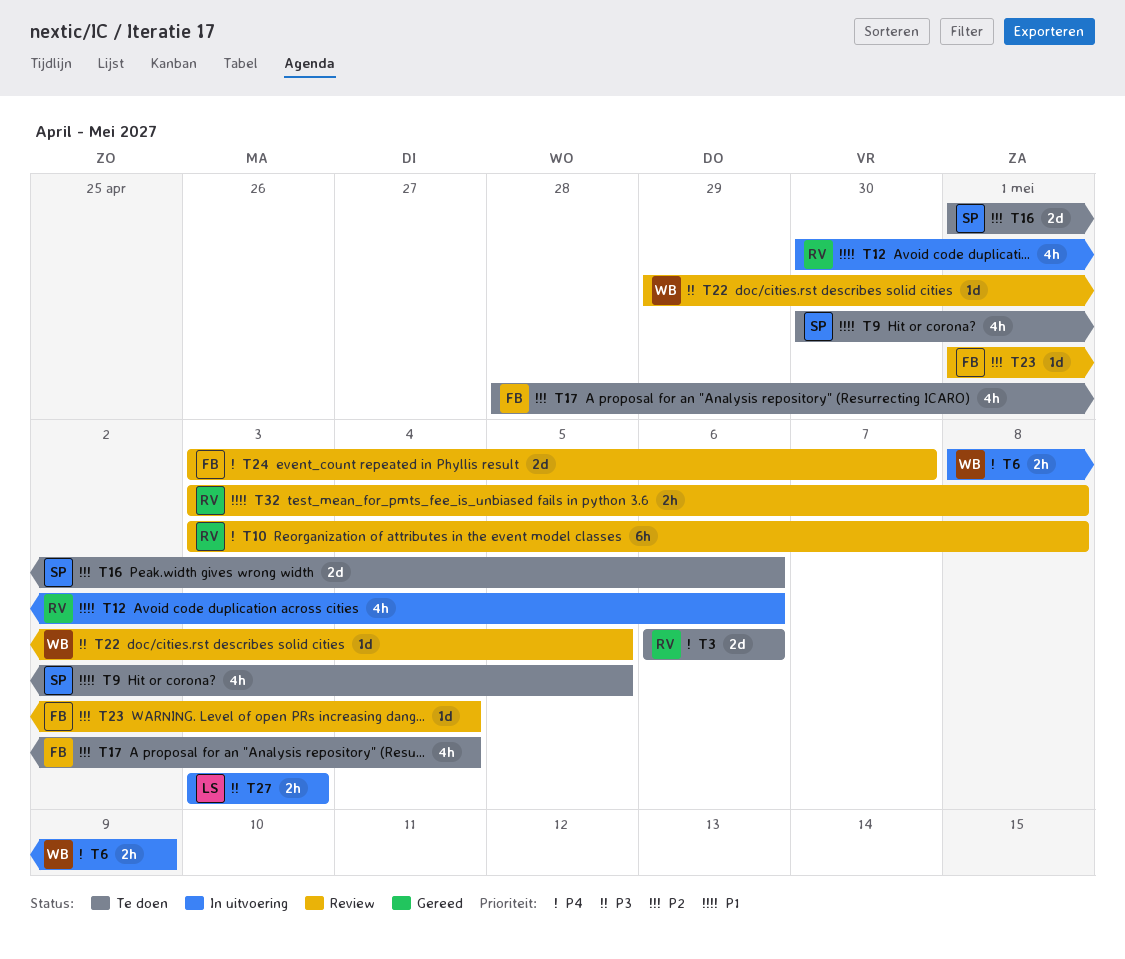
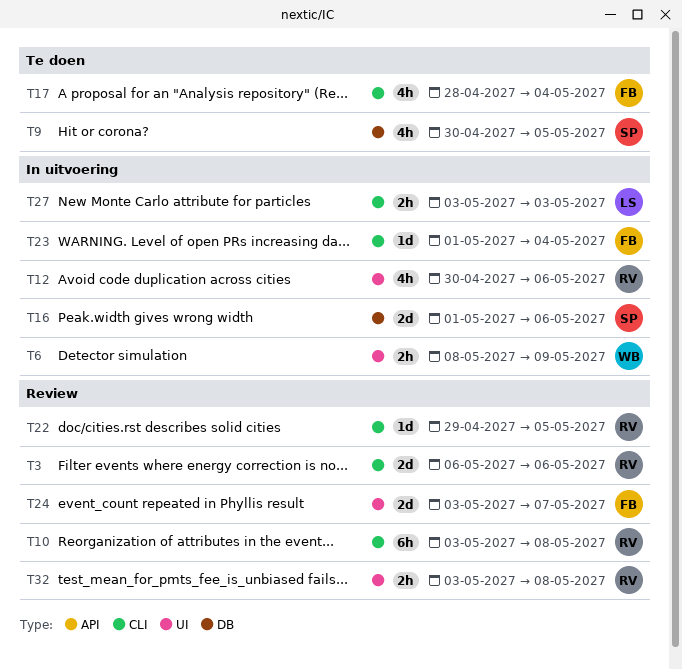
T3, status: Te doen -> Review
T16, status: Te doen -> In uitvoering
T22, owner: WB -> RV
T23, status: Review -> In uitvoering

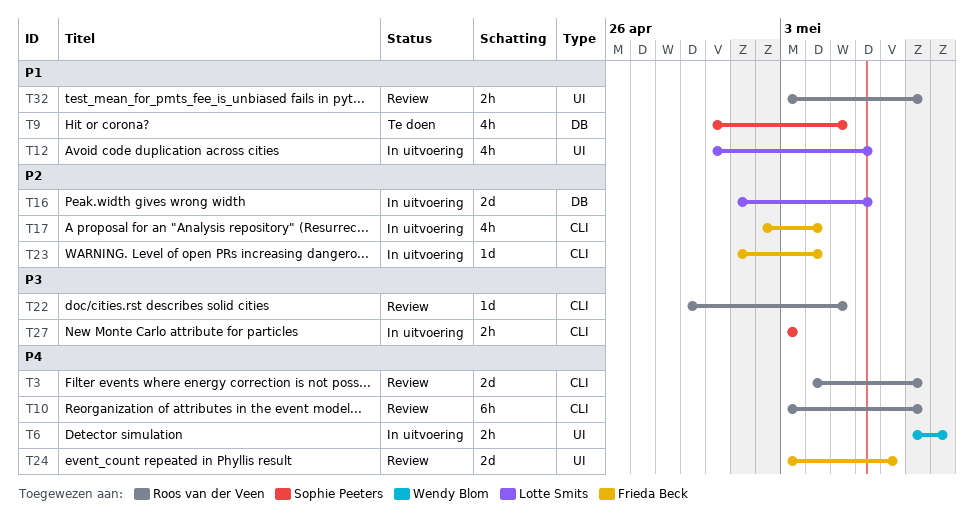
T3, start: May 6 -> May 4
T3, due: May 6 -> May 8
T12, owner: Roos van der Veen -> Lotte Smits
T16, owner: Sophie Peeters -> Lotte Smits
T17, status: Te doen -> In uitvoering
T17, start: Apr 28 -> May 2
T27, owner: Lotte Smits -> Sophie Peeters

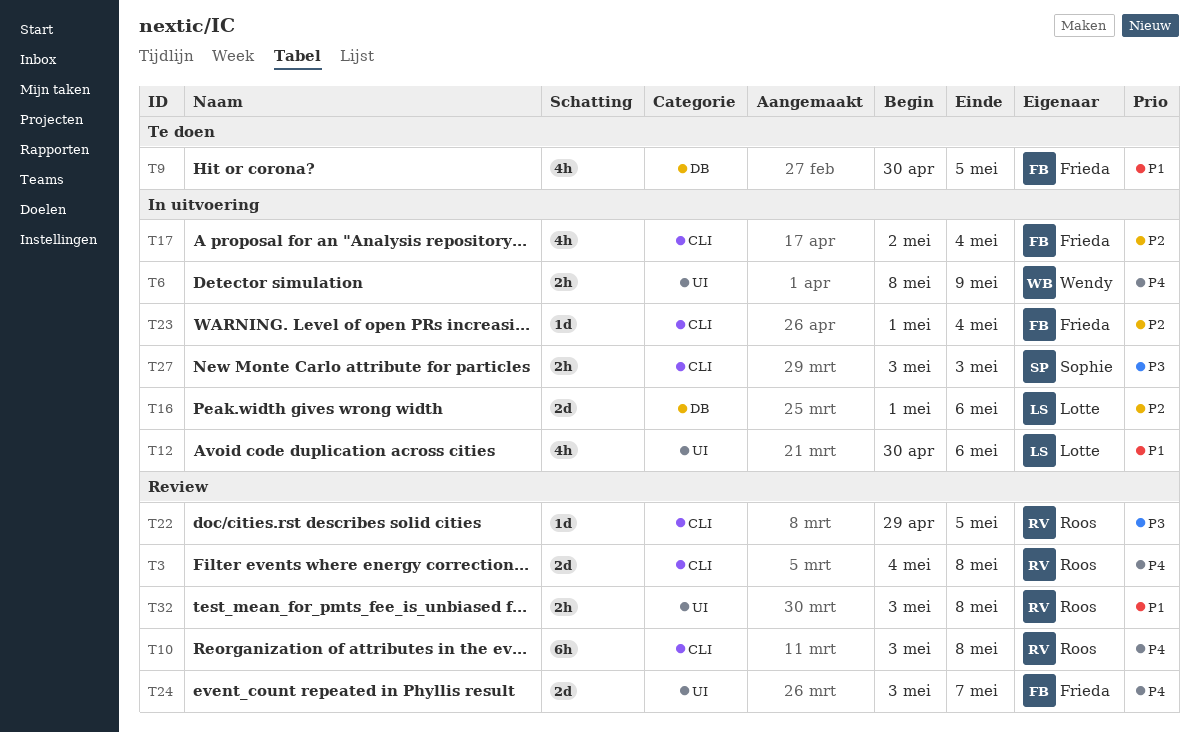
T9, owner: Sophie Peeters -> Frieda Beck

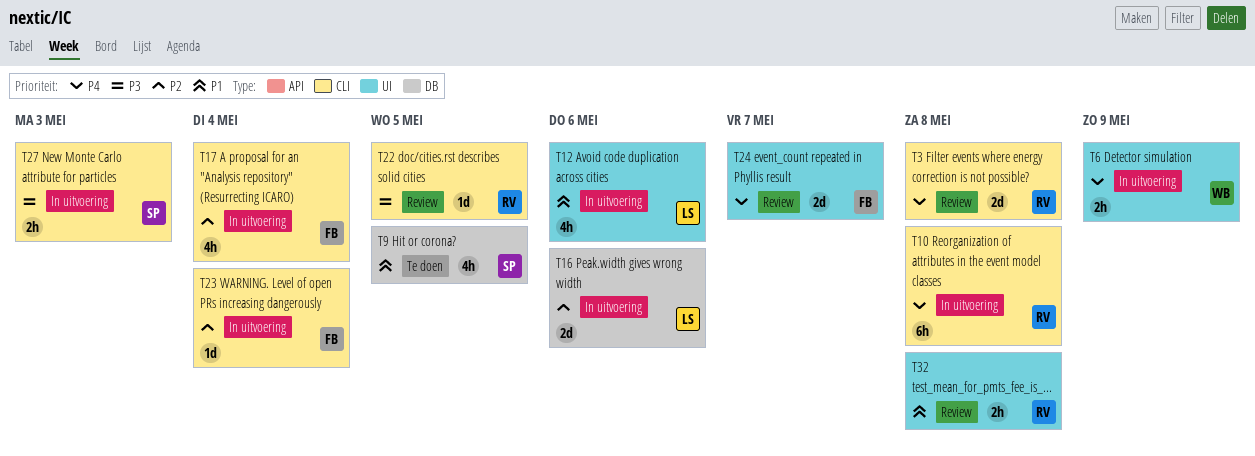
T9, owner: Frieda -> Sophie
T10, status: Review -> In uitvoering

